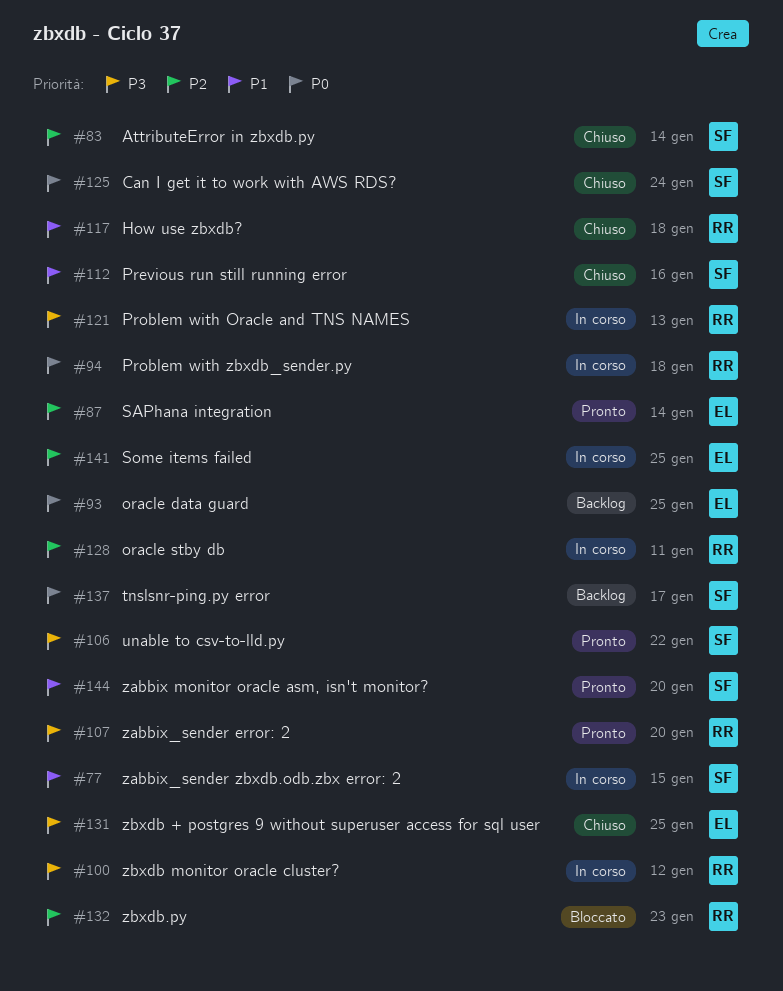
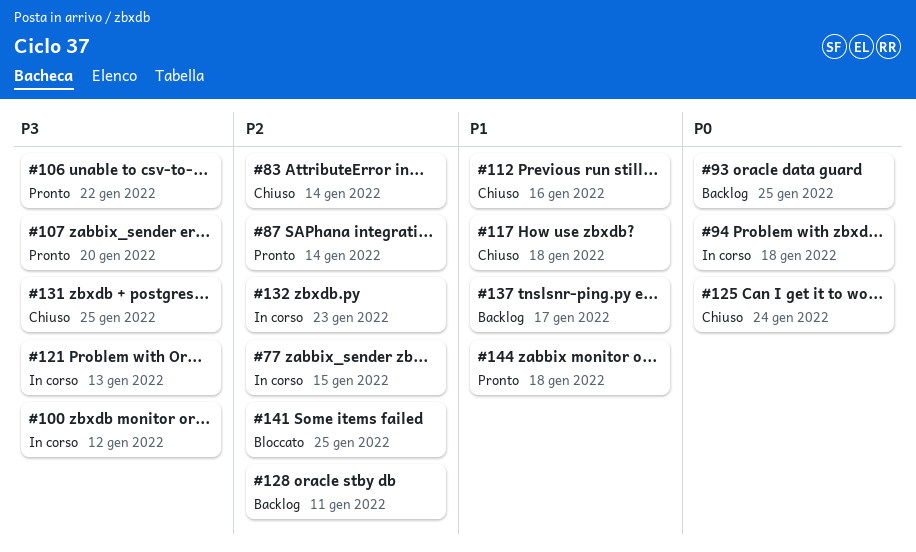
#77, priority: P1 -> P2
#128, status: In corso -> Backlog
#132, status: Bloccato -> In corso
#137, priority: P0 -> P1
#141, status: In corso -> Bloccato
#144, due: Jan 20 -> Jan 18

